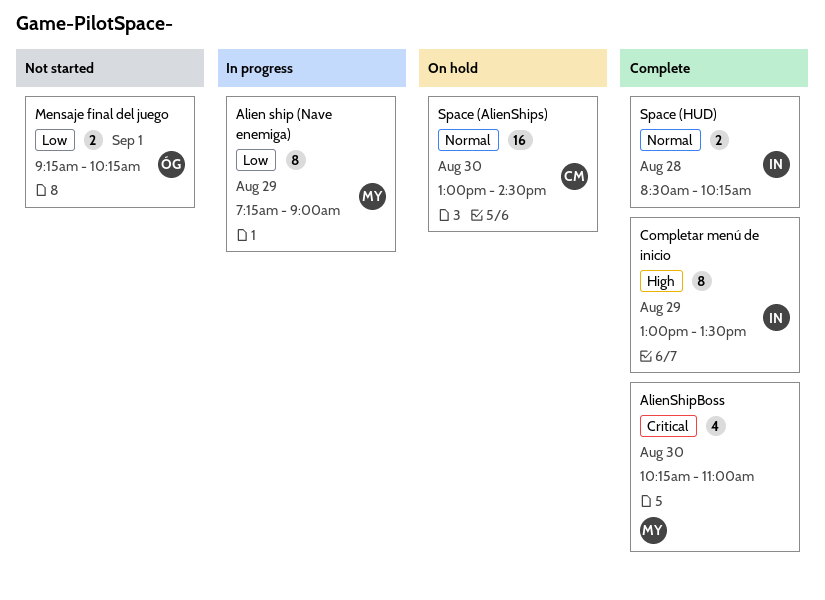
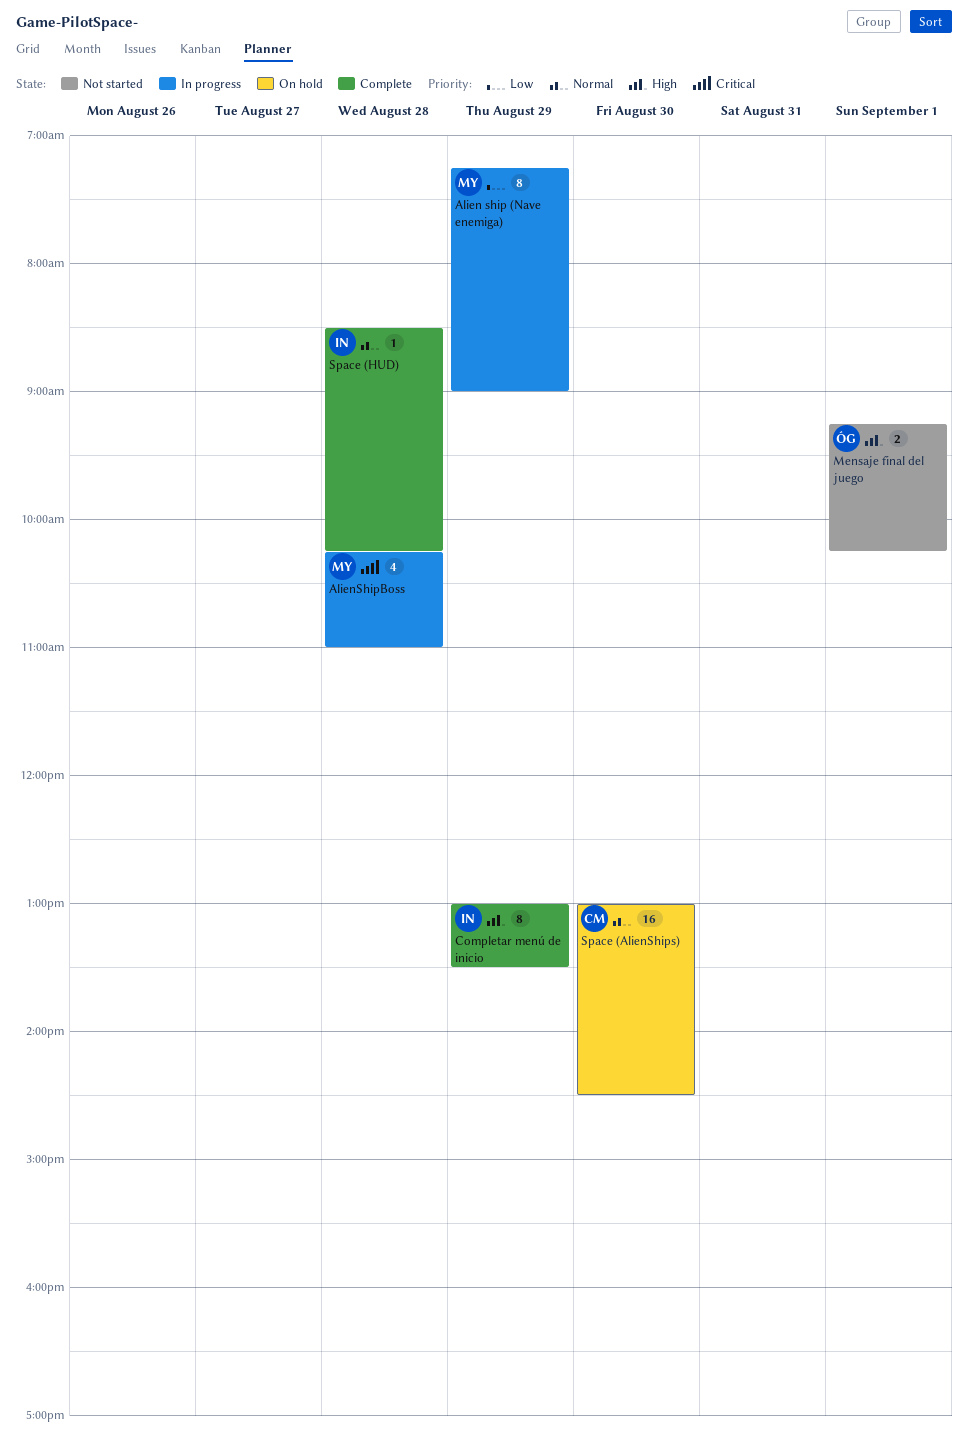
AlienShipBoss, status: Complete -> In progress
AlienShipBoss, day: Aug 30 -> Aug 28
Mensaje final del juego, priority: Low -> High
Space (HUD), estimate: 2 -> 1

